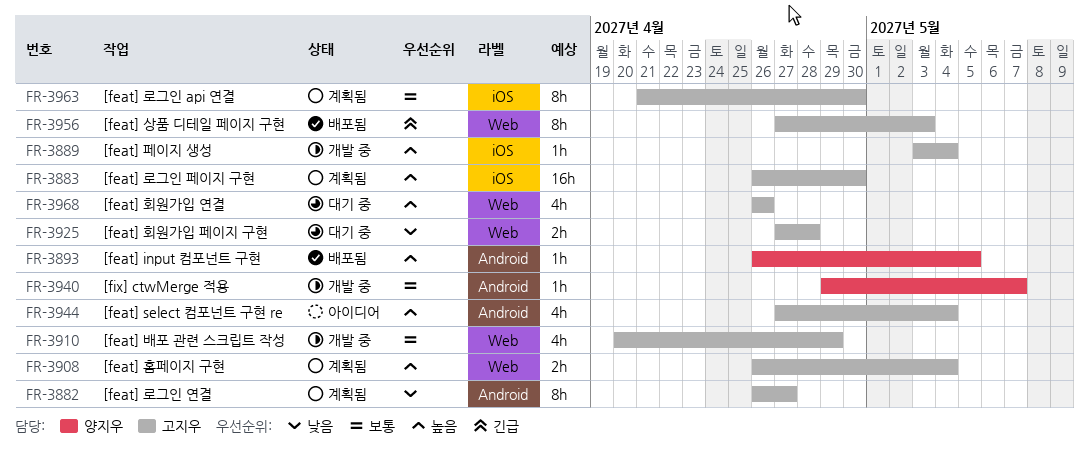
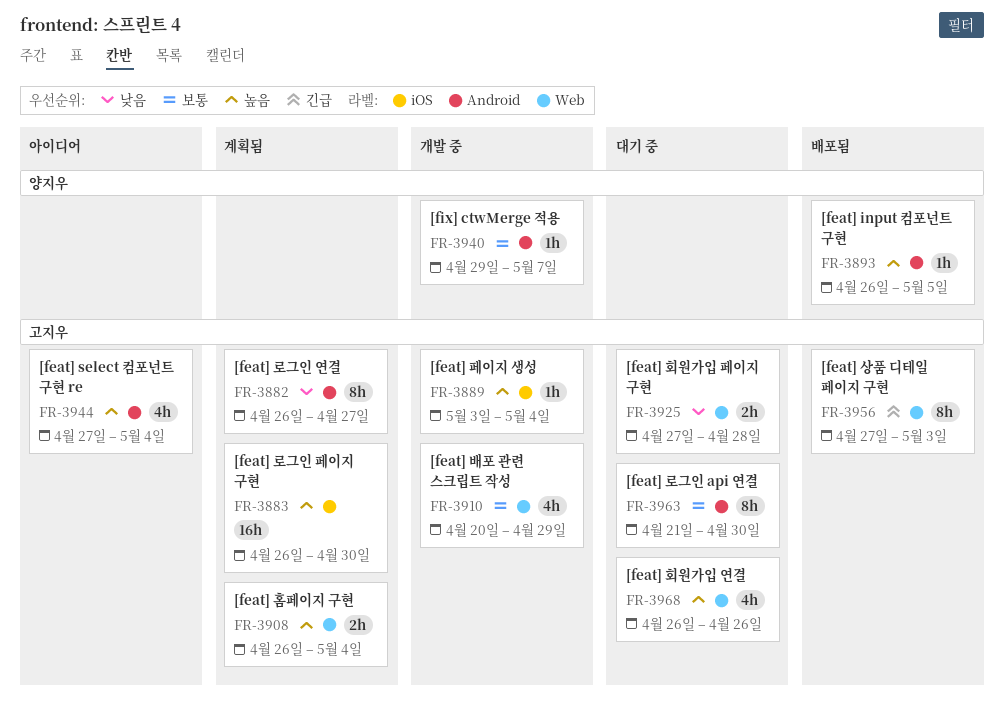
FR-3963, status: 계획됨 -> 대기 중
FR-3963, label: iOS -> Android

